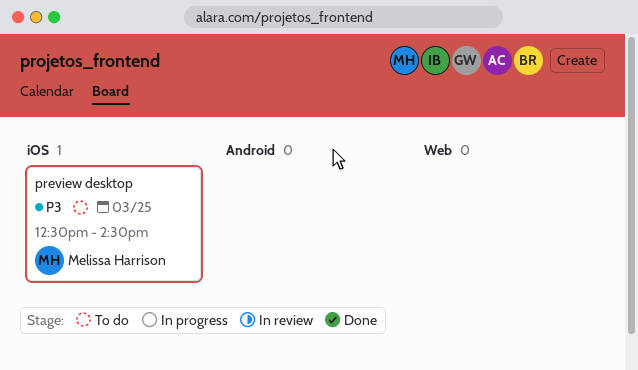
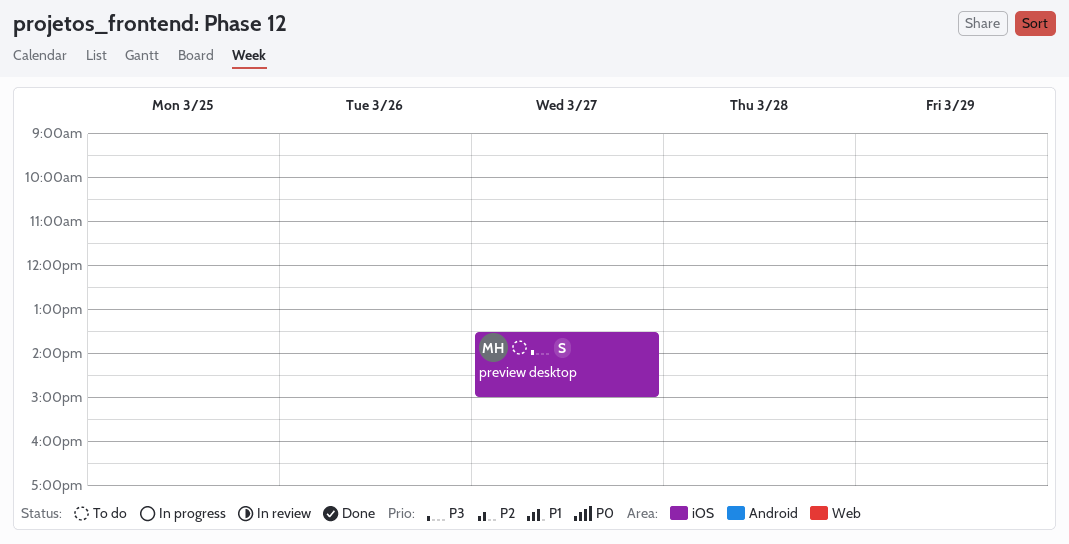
preview desktop, day: Mar 25 -> Mar 27
preview desktop, begins: 12:30 -> 13:30
preview desktop, ends: 14:30 -> 15:00

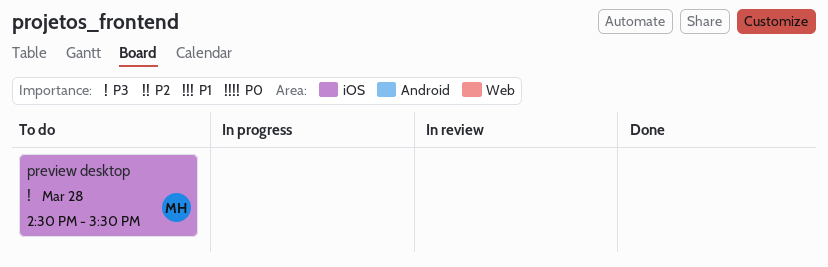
preview desktop, day: Mar 27 -> Mar 28
preview desktop, begins: 13:30 -> 14:30
preview desktop, ends: 15:00 -> 15:30

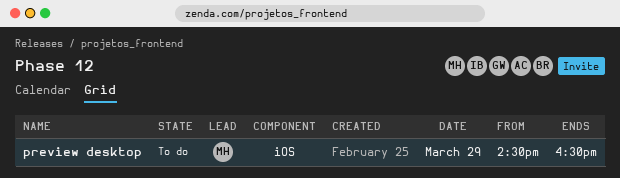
preview desktop, day: Mar 28 -> Mar 29
preview desktop, ends: 15:30 -> 16:30

